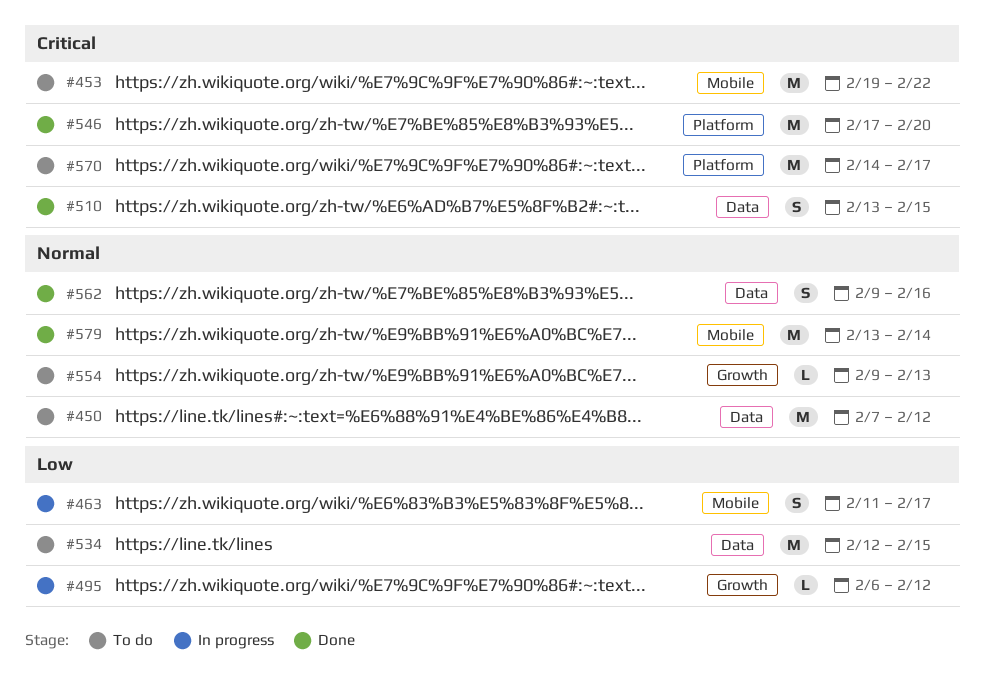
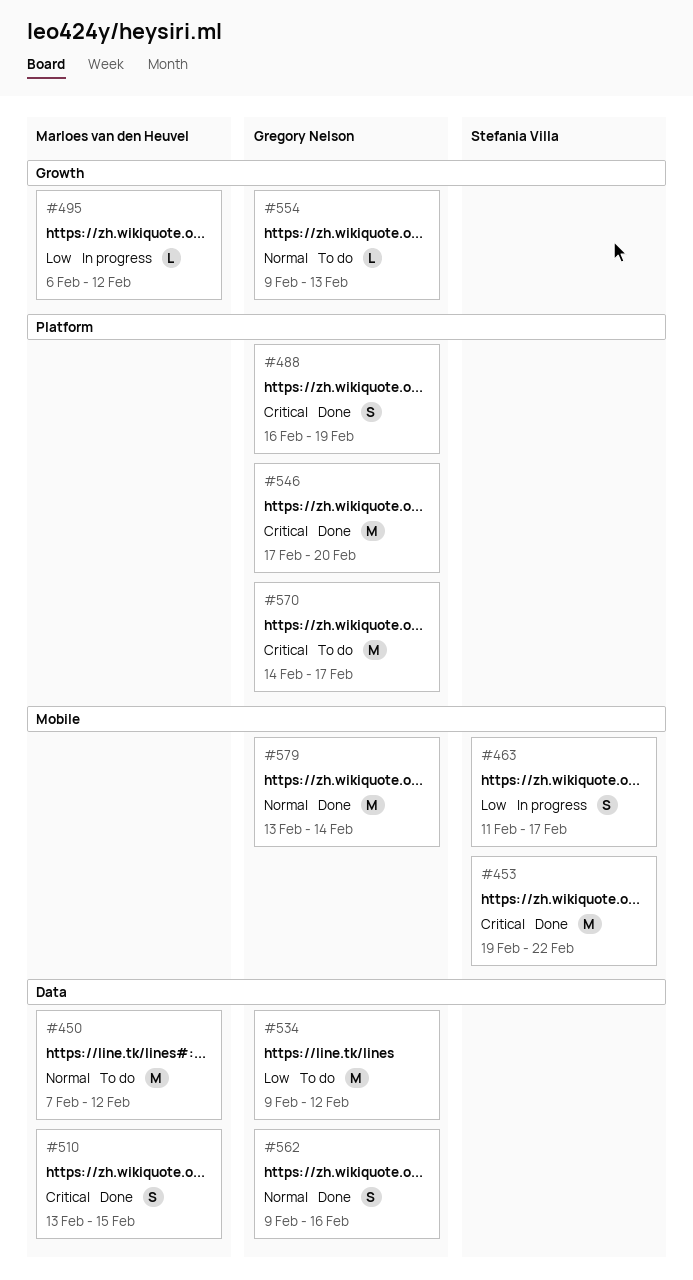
#453, status: To do -> Done
#488: none -> present
#534, start: Feb 12 -> Feb 9
#534, due: Feb 15 -> Feb 12

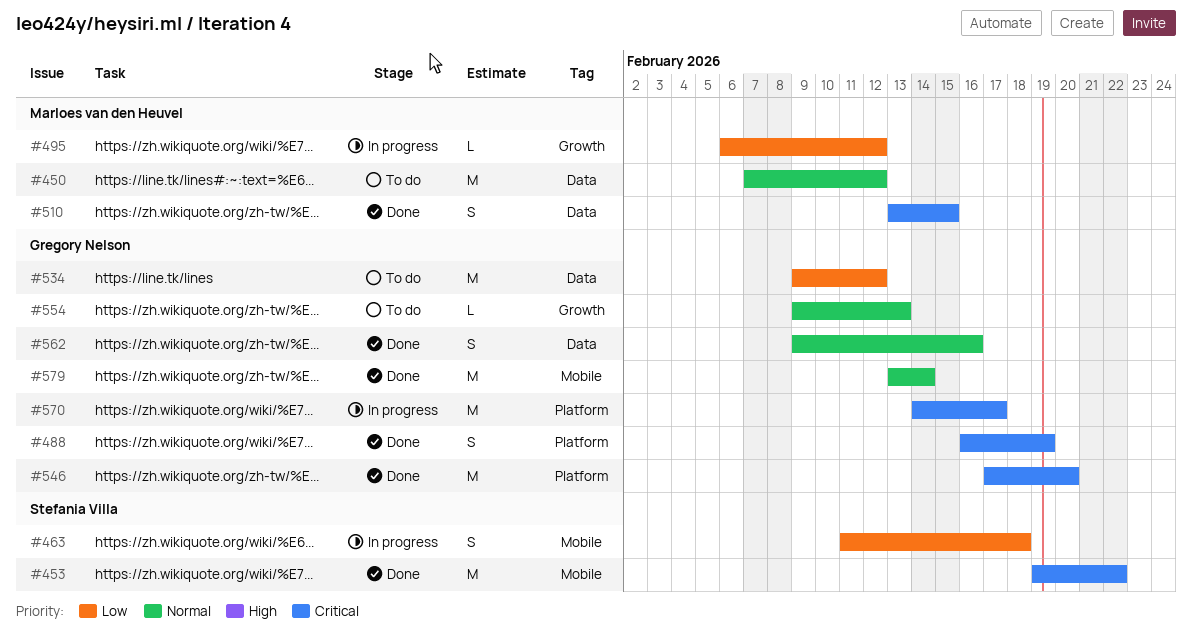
#463, due: Feb 17 -> Feb 18
#570, status: To do -> In progress

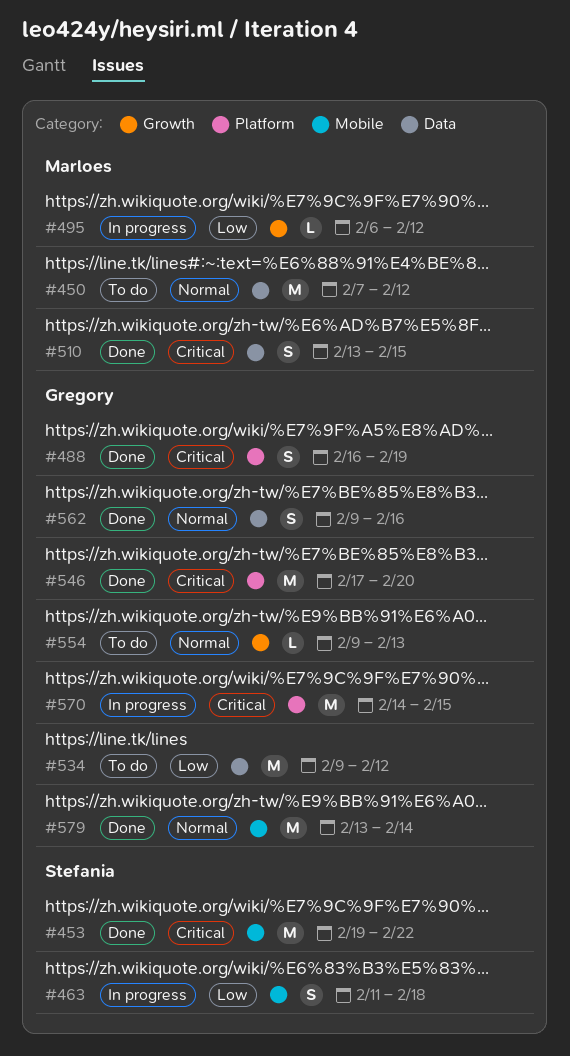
#570, due: Feb 17 -> Feb 15

